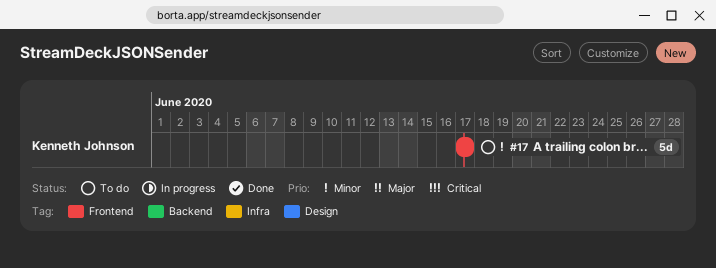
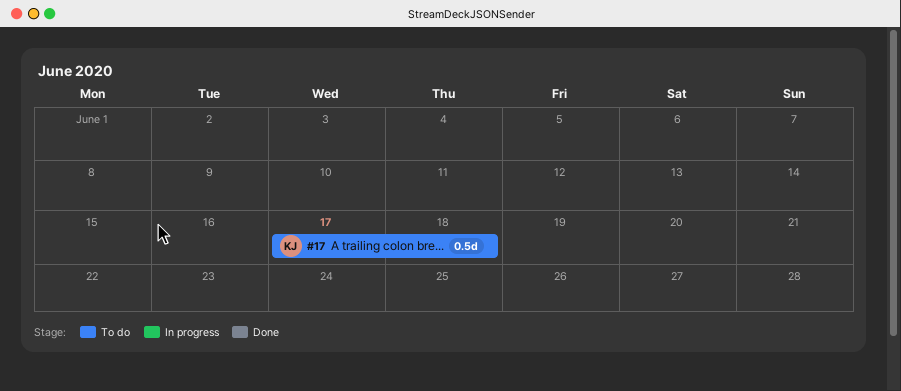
#17, estimate: 5d -> 0.5d
#17, due: Jun 17 -> Jun 18

